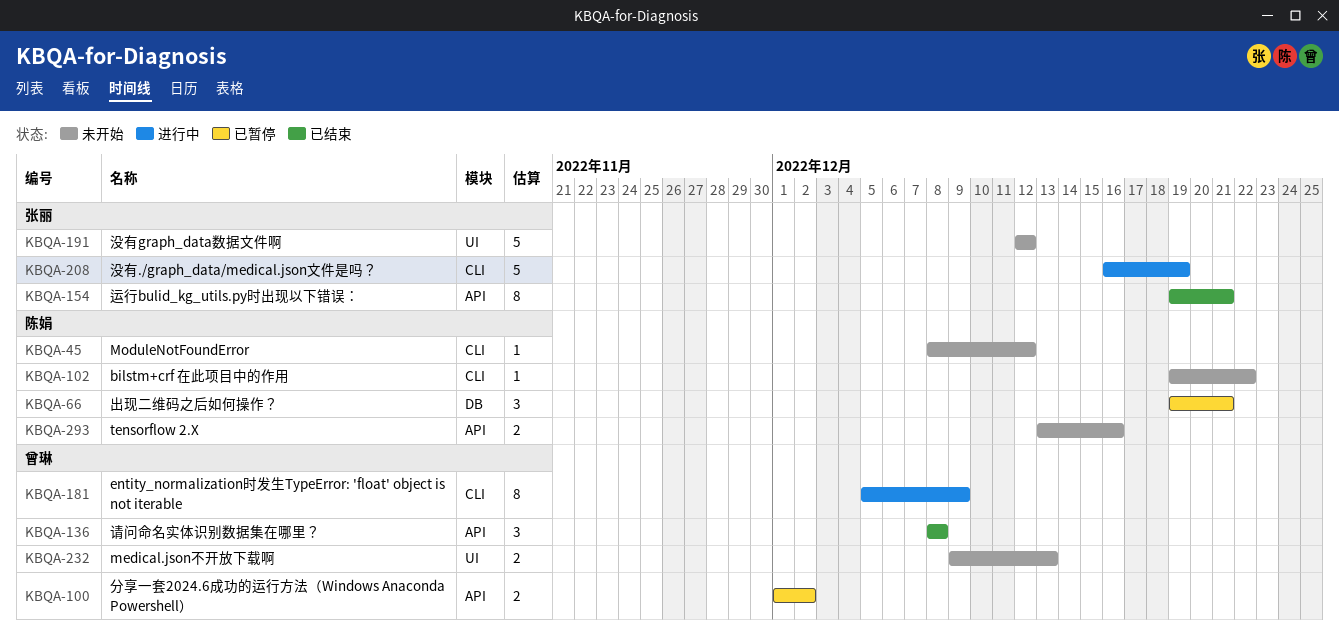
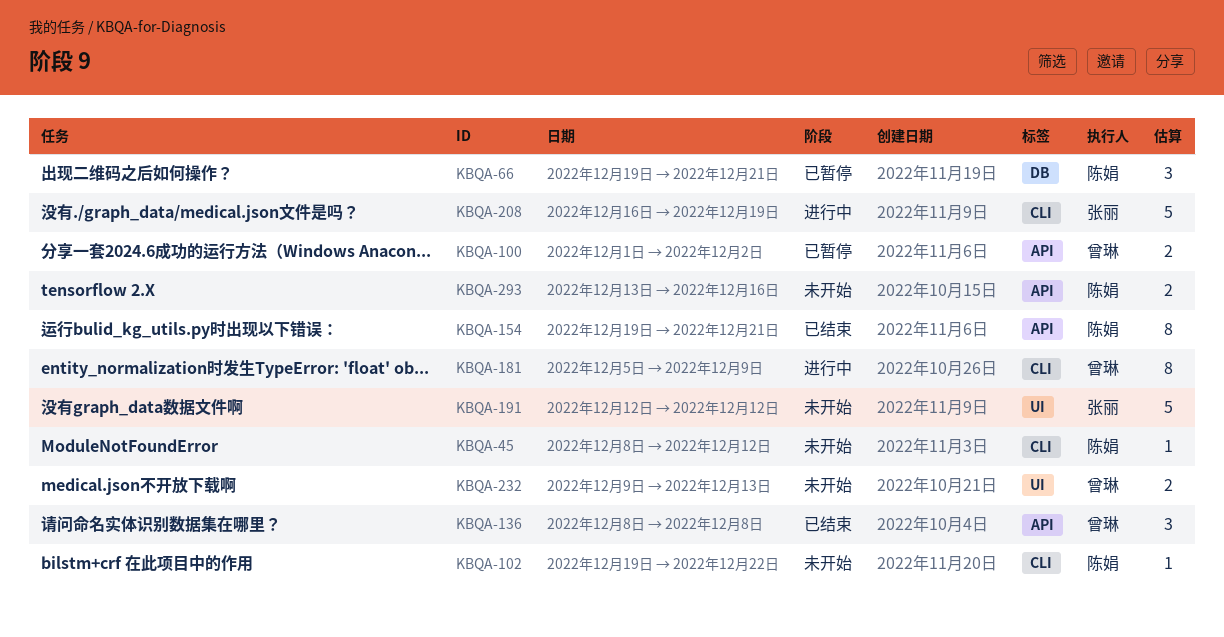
KBQA-154, owner: 张丽 -> 陈娟

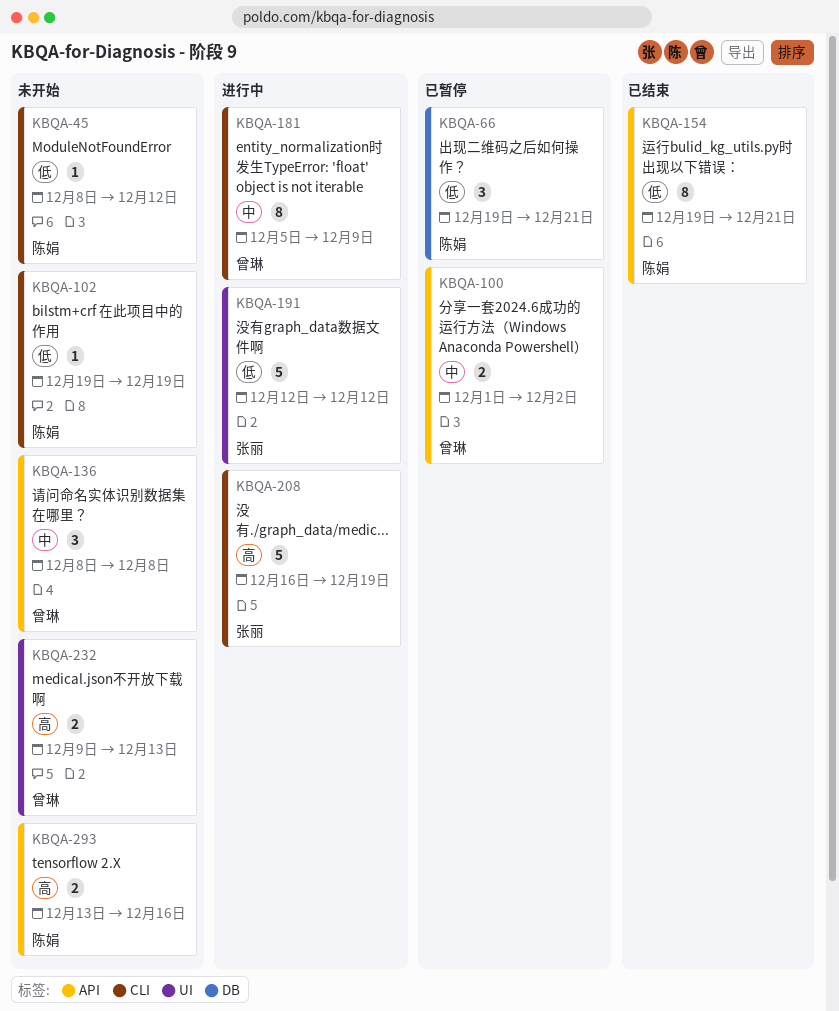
KBQA-102, due: Dec 22 -> Dec 19
KBQA-136, status: 已结束 -> 未开始
KBQA-191, status: 未开始 -> 进行中

